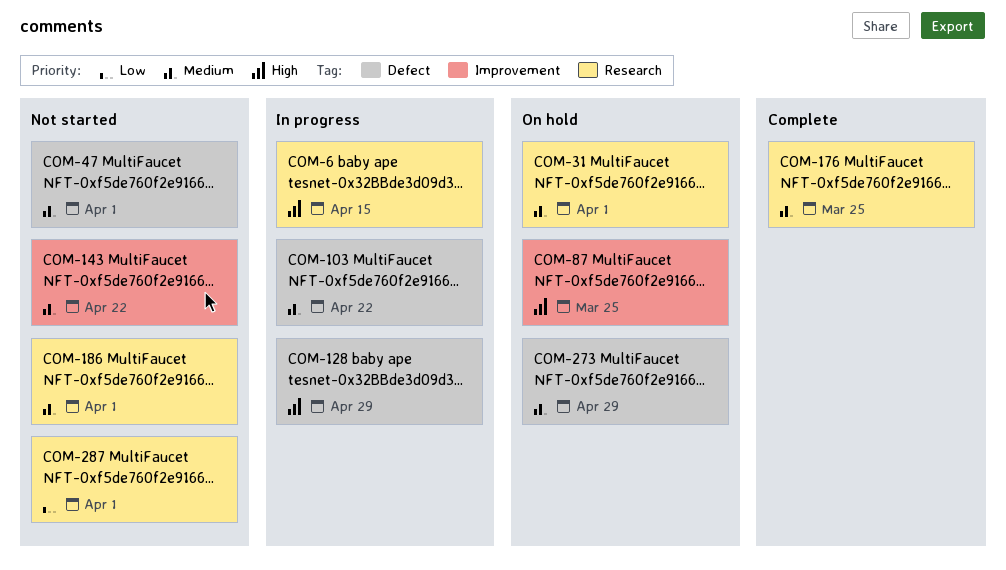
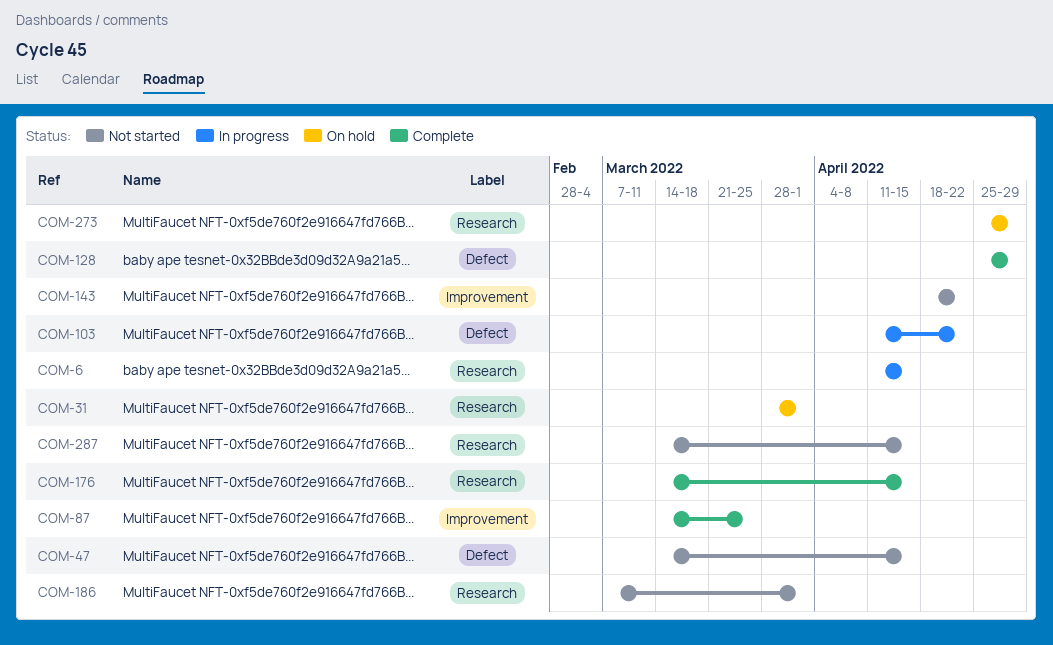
COM-47, due: Apr 1 -> Apr 15
COM-87, status: On hold -> Complete
COM-128, status: In progress -> Complete
COM-176, due: Mar 25 -> Apr 15
COM-273, label: Defect -> Research
COM-287, due: Apr 1 -> Apr 15

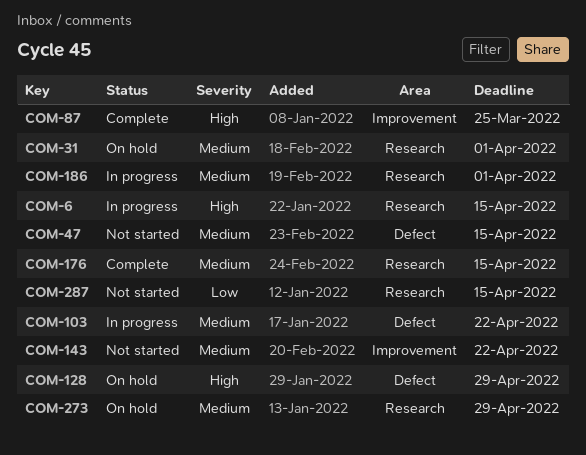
COM-128, status: Complete -> On hold
COM-186, status: Not started -> In progress

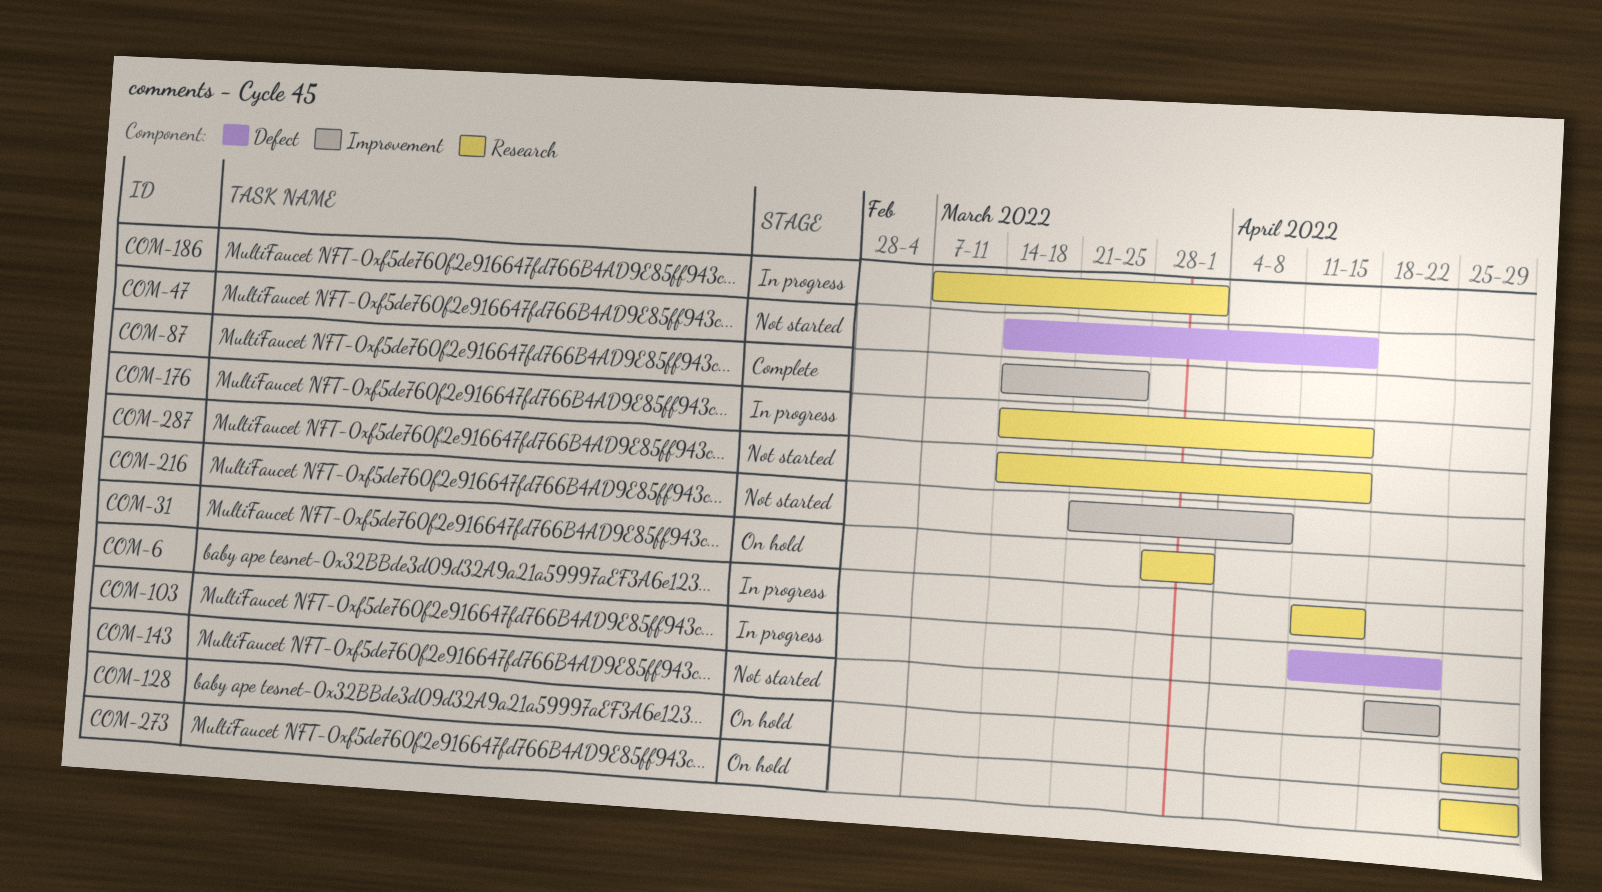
COM-128, label: Defect -> Research
COM-176, status: Complete -> In progress
COM-216: none -> present

